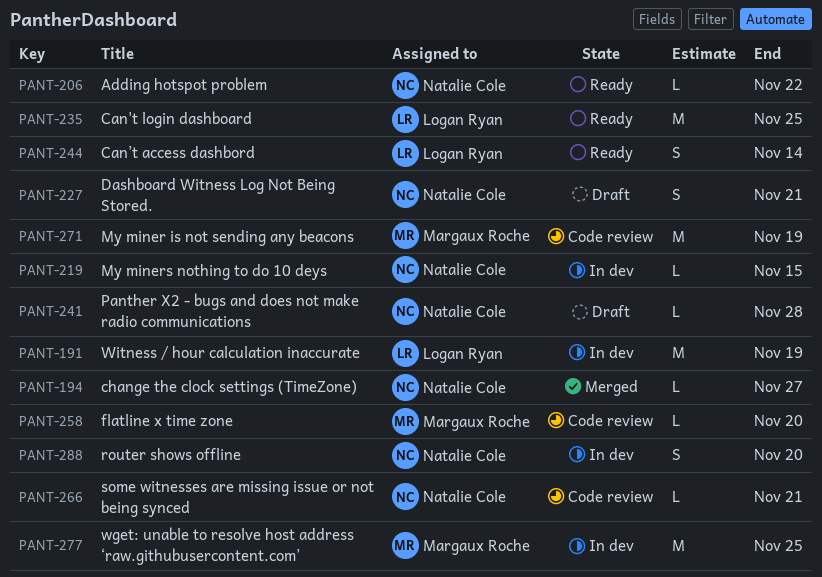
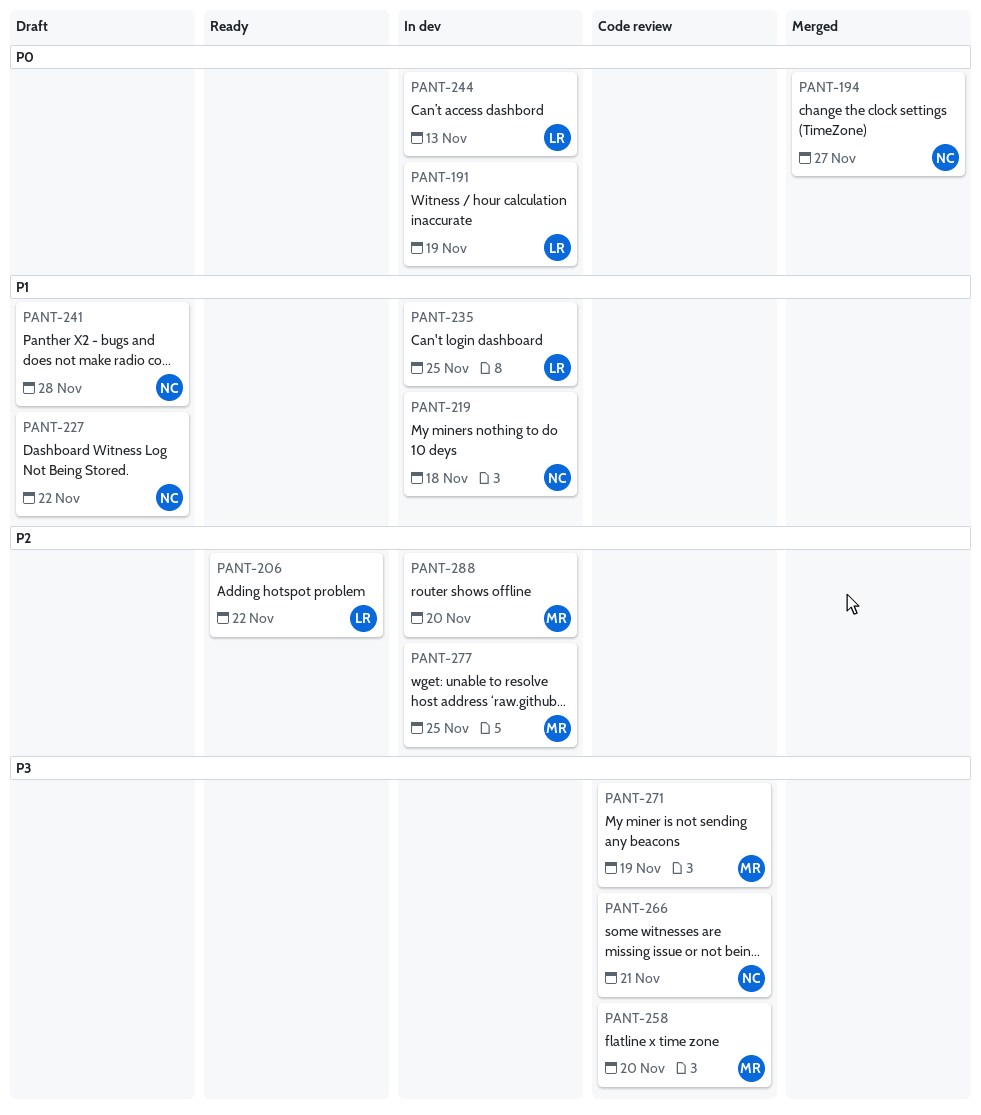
PANT-206, owner: Natalie Cole -> Logan Ryan
PANT-219, due: Nov 15 -> Nov 18
PANT-227, due: Nov 21 -> Nov 22
PANT-235, status: Ready -> In dev
PANT-244, status: Ready -> In dev
PANT-244, due: Nov 14 -> Nov 13
PANT-288, owner: Natalie Cole -> Margaux Roche

